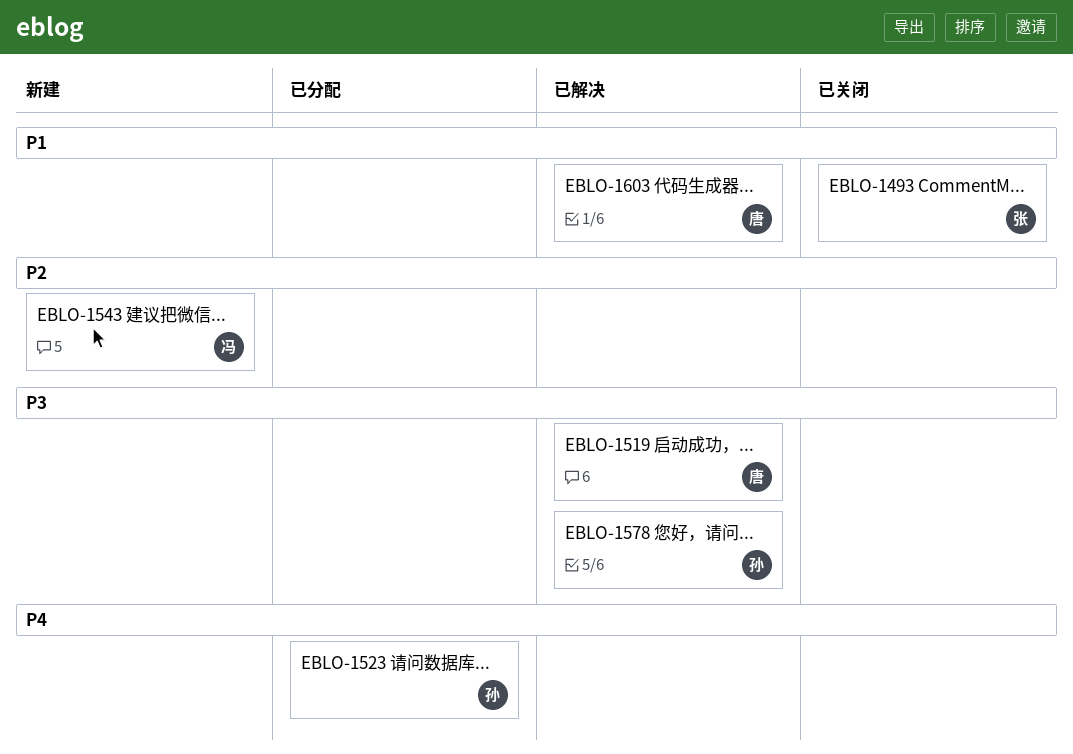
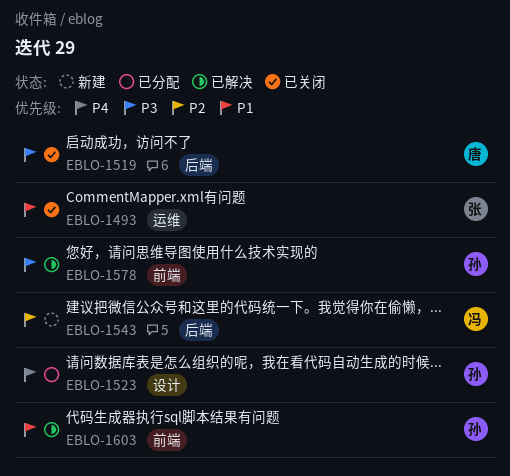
EBLO-1519, status: 已解决 -> 已关闭
EBLO-1603, owner: 唐 -> 孙

